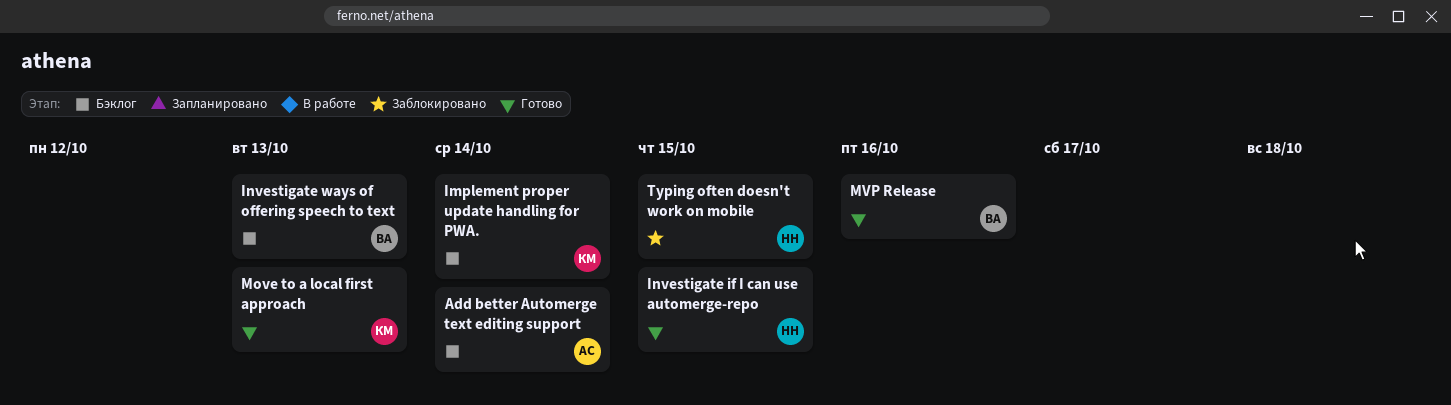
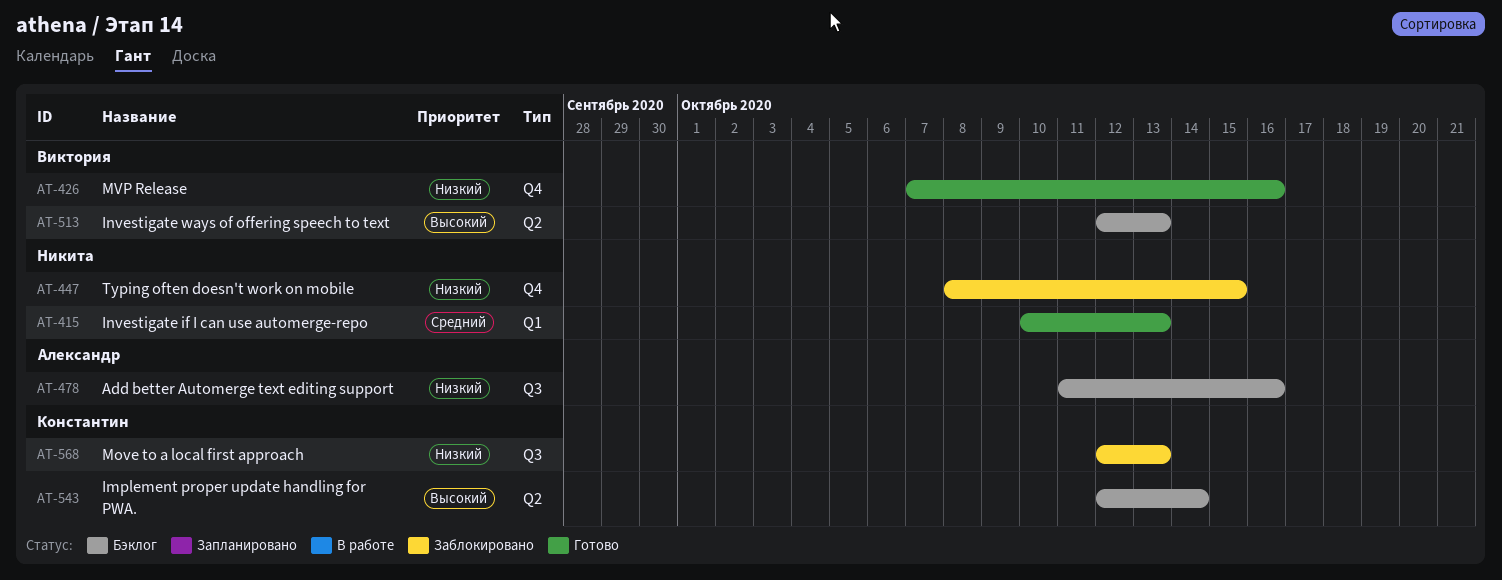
Add better Automerge text editing support, due: Oct 14 -> Oct 16
Investigate if I can use automerge-repo, due: Oct 15 -> Oct 13
Move to a local first approach, status: Готово -> Заблокировано

